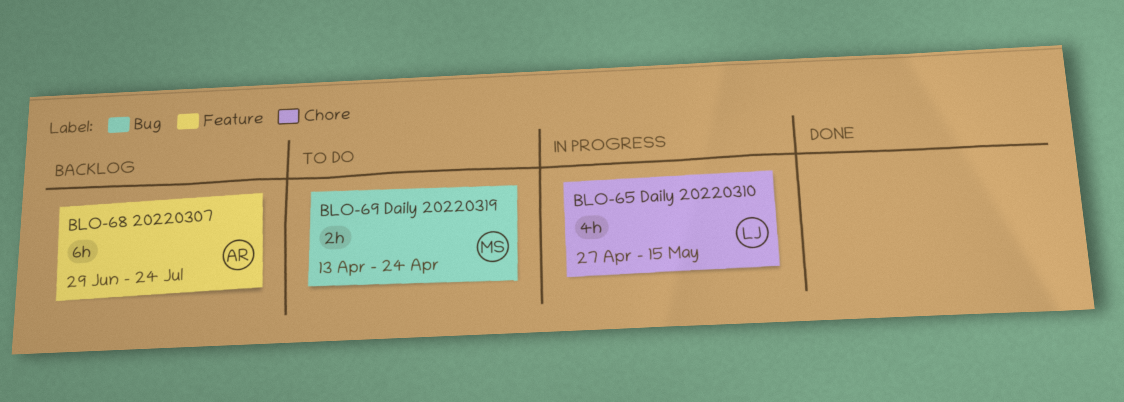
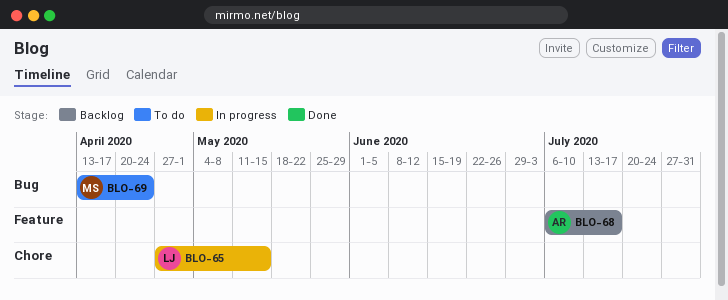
BLO-68, start: Jun 29 -> Jul 6
BLO-68, due: Jul 24 -> Jul 17

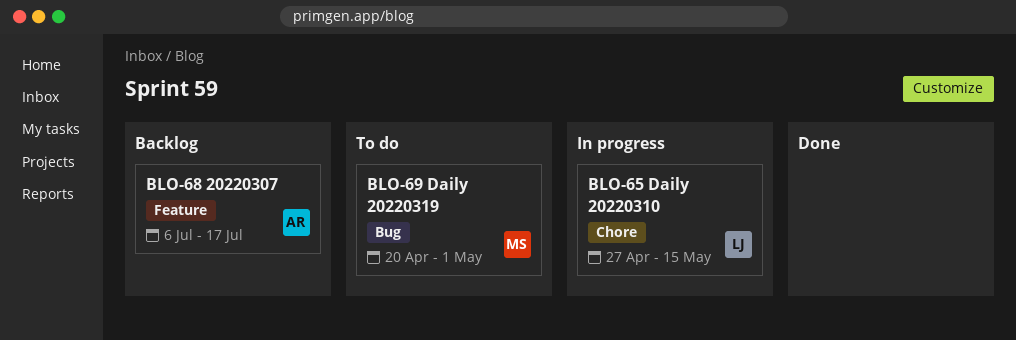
BLO-69, start: Apr 13 -> Apr 20
BLO-69, due: Apr 24 -> May 1

